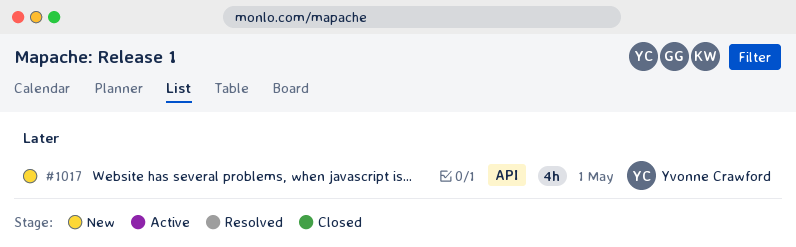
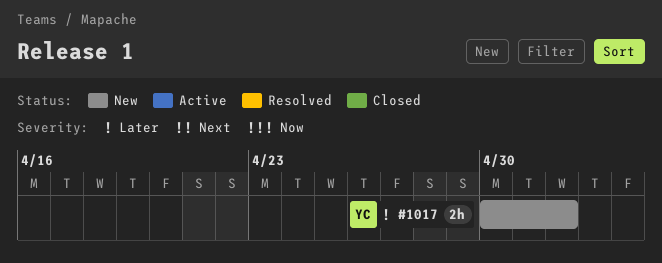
#1017, estimate: 4h -> 2h
#1017, due: May 1 -> May 2

